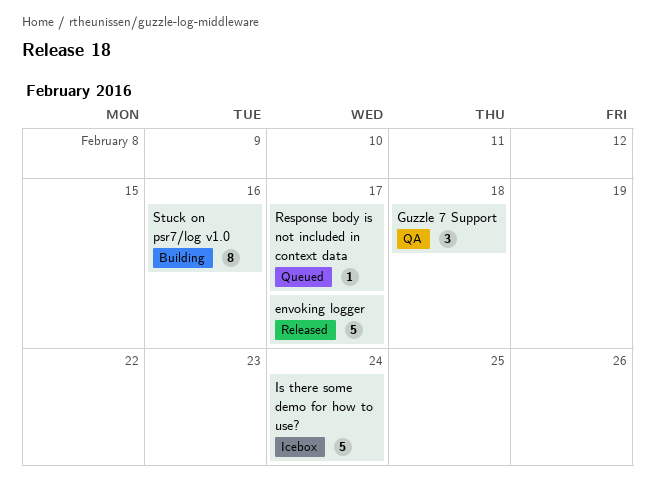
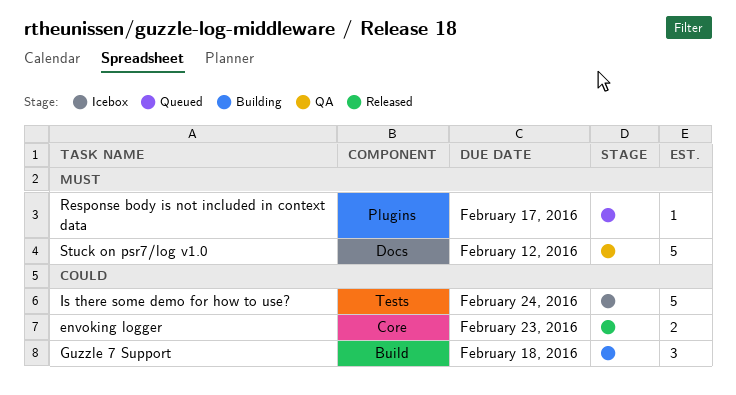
envoking logger, estimate: 5 -> 2
envoking logger, due: Feb 17 -> Feb 23
Guzzle 7 Support, status: QA -> Building
Stuck on psr7/log v1.0, status: Building -> QA
Stuck on psr7/log v1.0, estimate: 8 -> 5
Stuck on psr7/log v1.0, due: Feb 16 -> Feb 12

